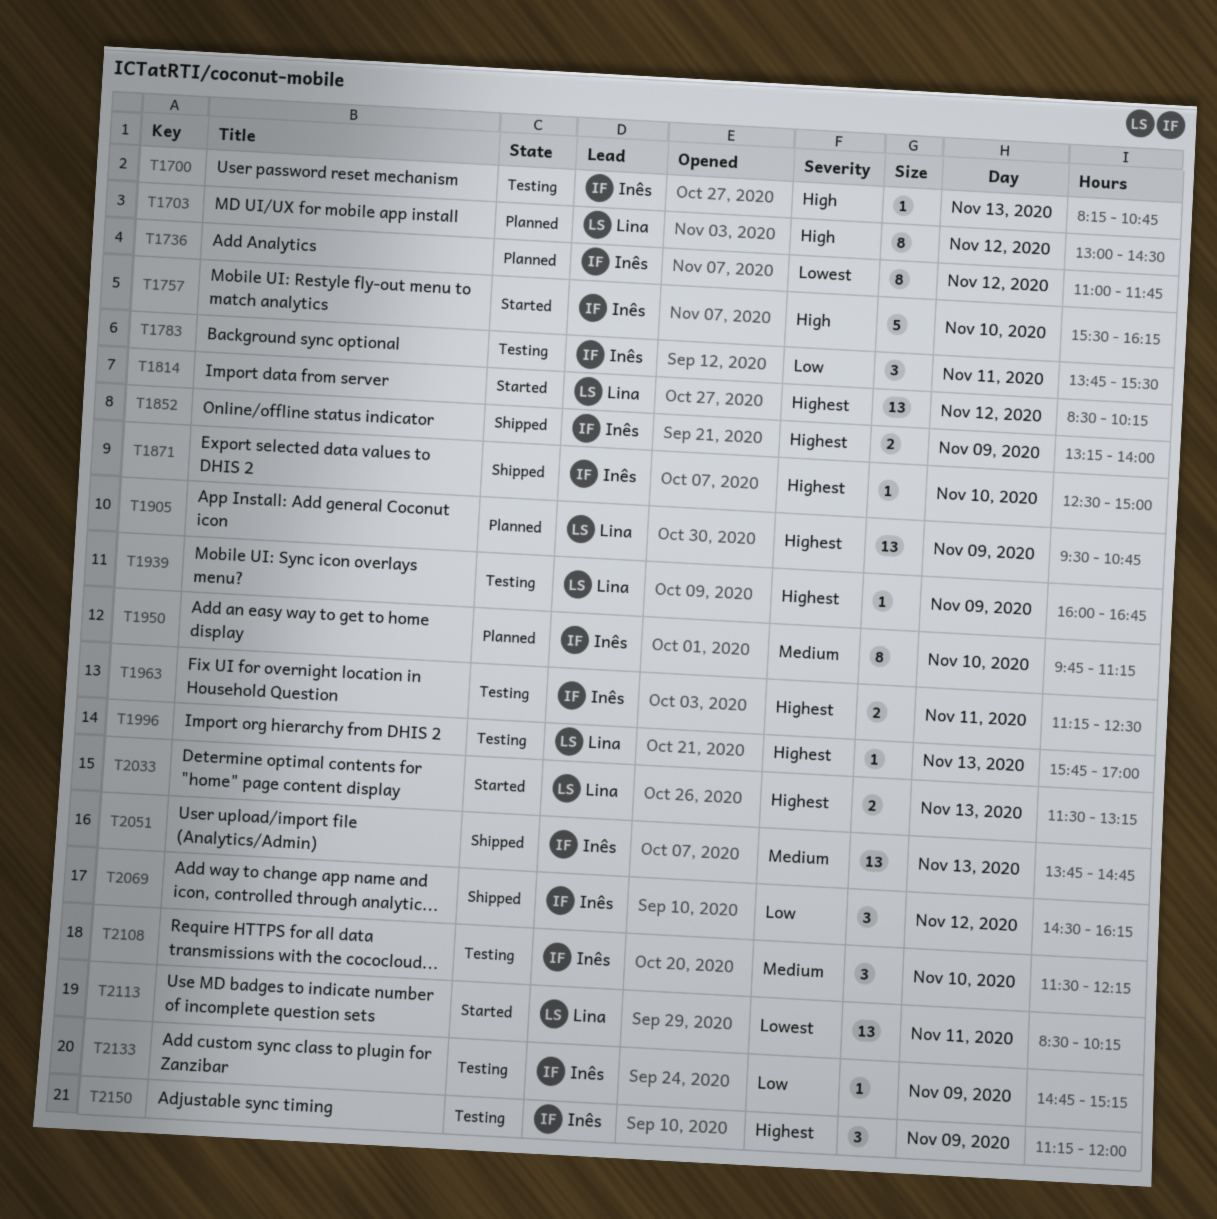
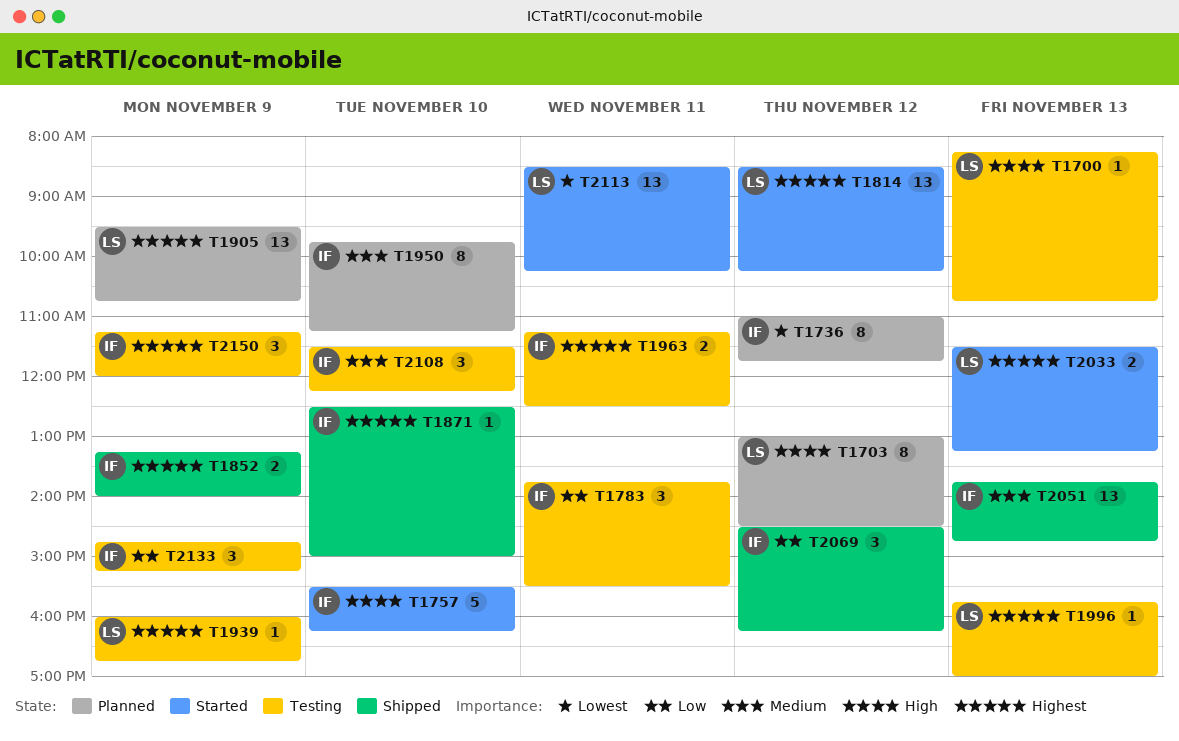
T1700, owner: Inês -> Lina
T2133, estimate: 1 -> 3

